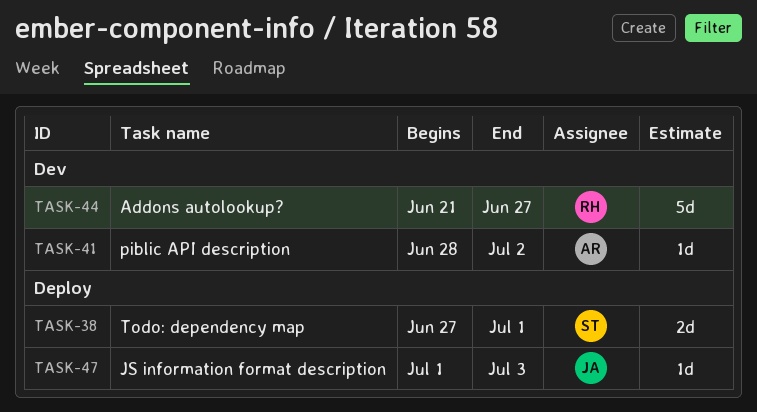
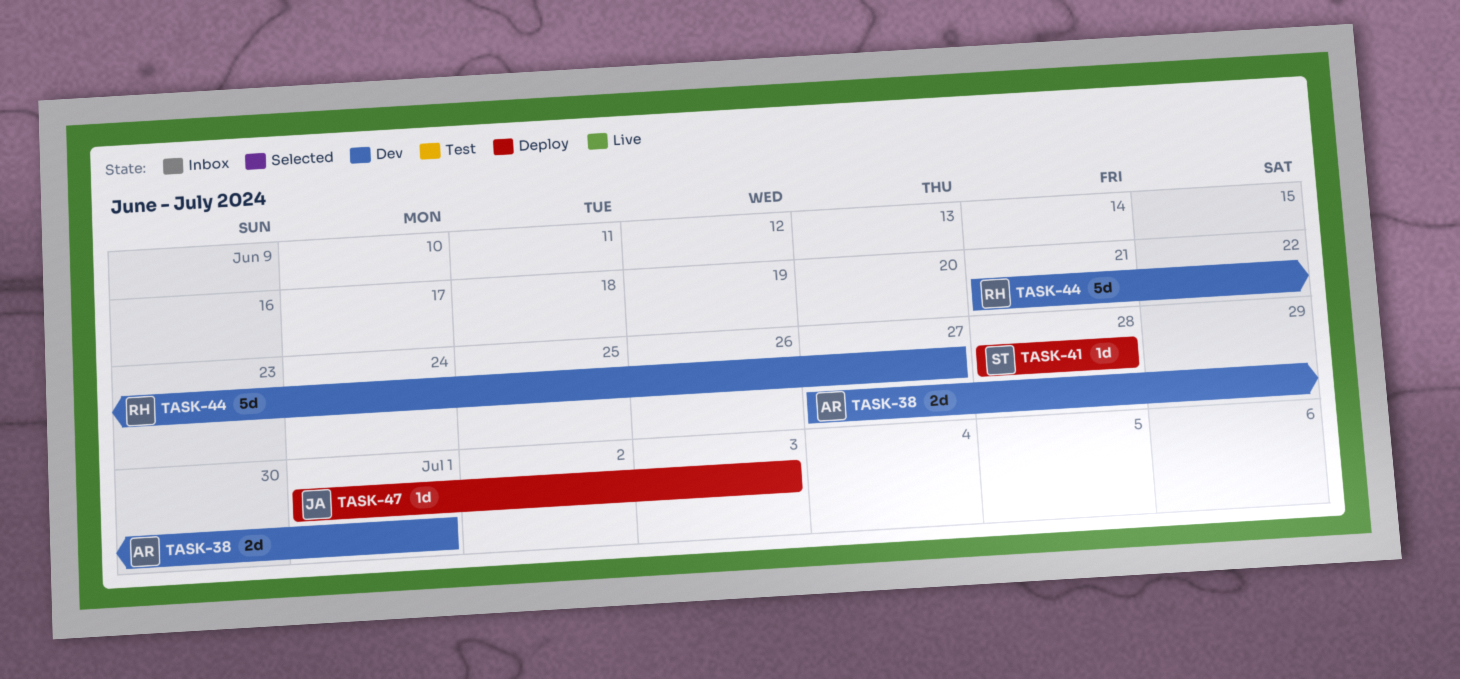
TASK-38, status: Deploy -> Dev
TASK-38, owner: ST -> AR
TASK-41, status: Dev -> Deploy
TASK-41, owner: AR -> ST
TASK-41, due: Jul 2 -> Jun 28

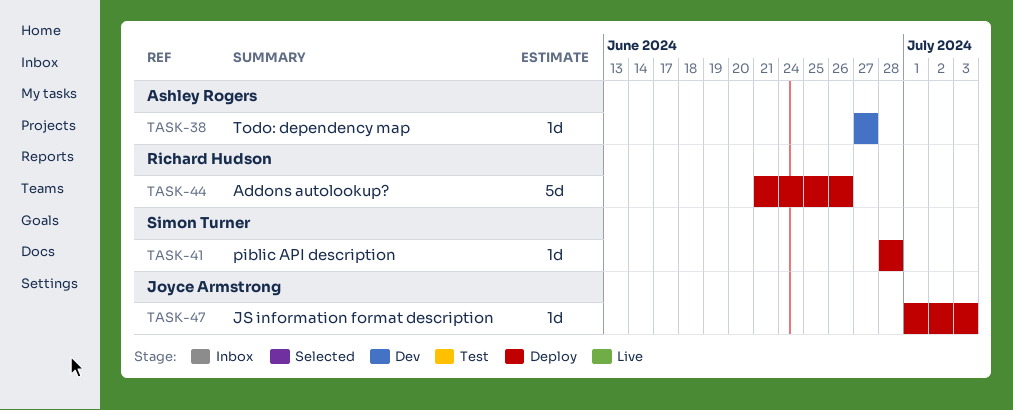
TASK-38, estimate: 2d -> 1d
TASK-38, due: Jul 1 -> Jun 27
TASK-44, status: Dev -> Deploy
TASK-44, due: Jun 27 -> Jun 26

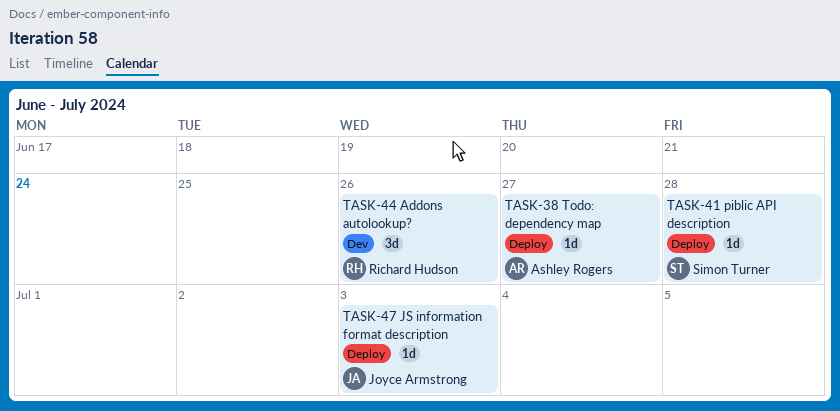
TASK-38, status: Dev -> Deploy
TASK-44, status: Deploy -> Dev
TASK-44, estimate: 5d -> 3d

